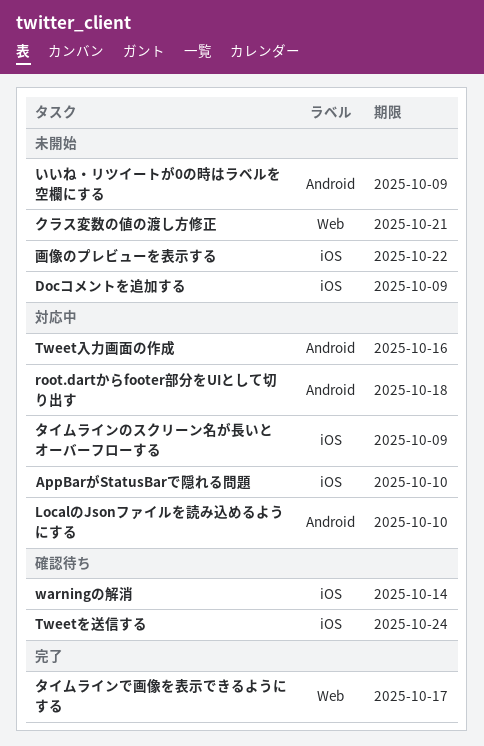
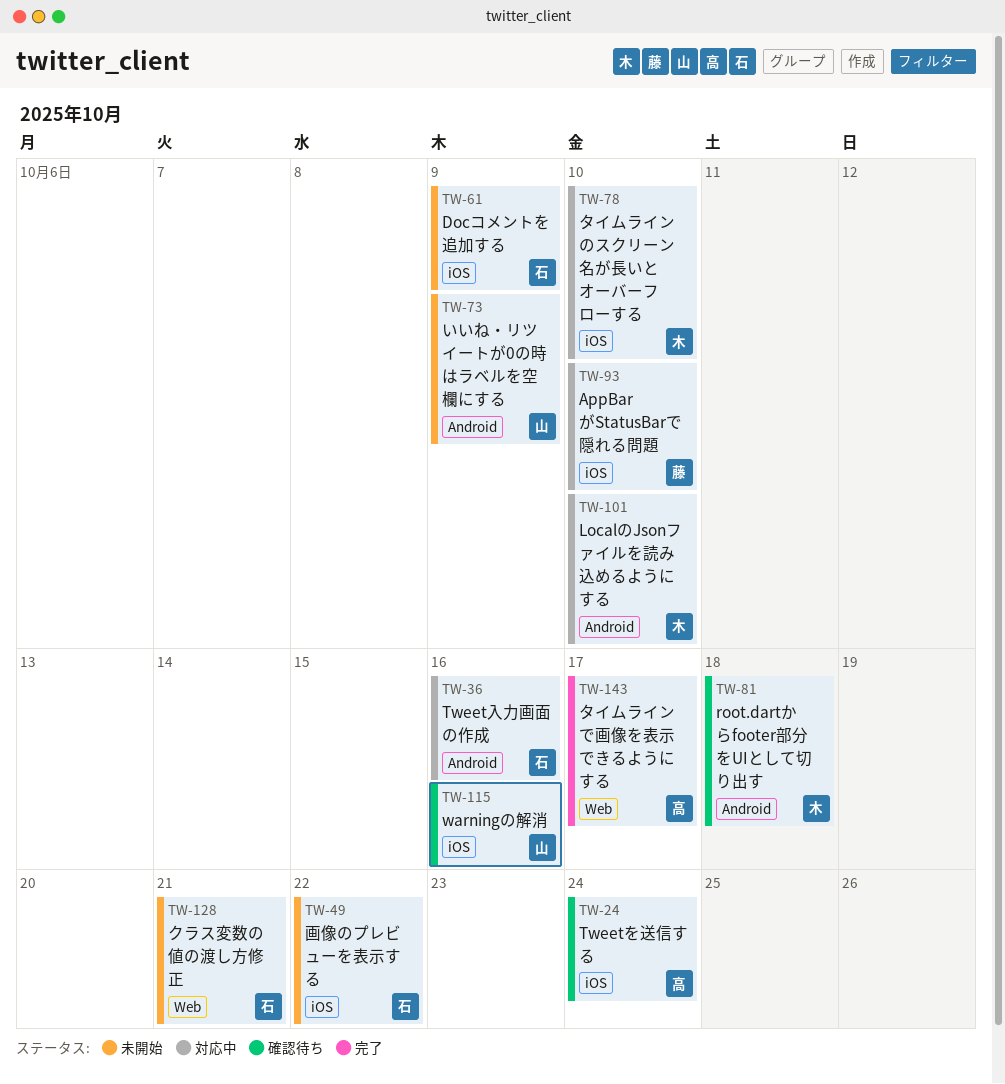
root.dartからfooter部分をUIとして切り出す, status: 対応中 -> 確認待ち
warningの解消, due: Oct 14 -> Oct 16
タイムラインのスクリーン名が長いとオーバーフローする, due: Oct 9 -> Oct 10

